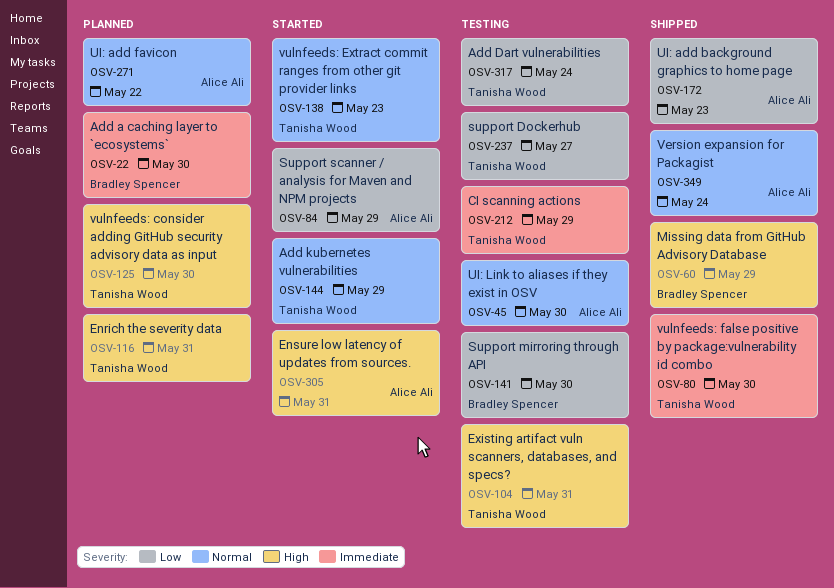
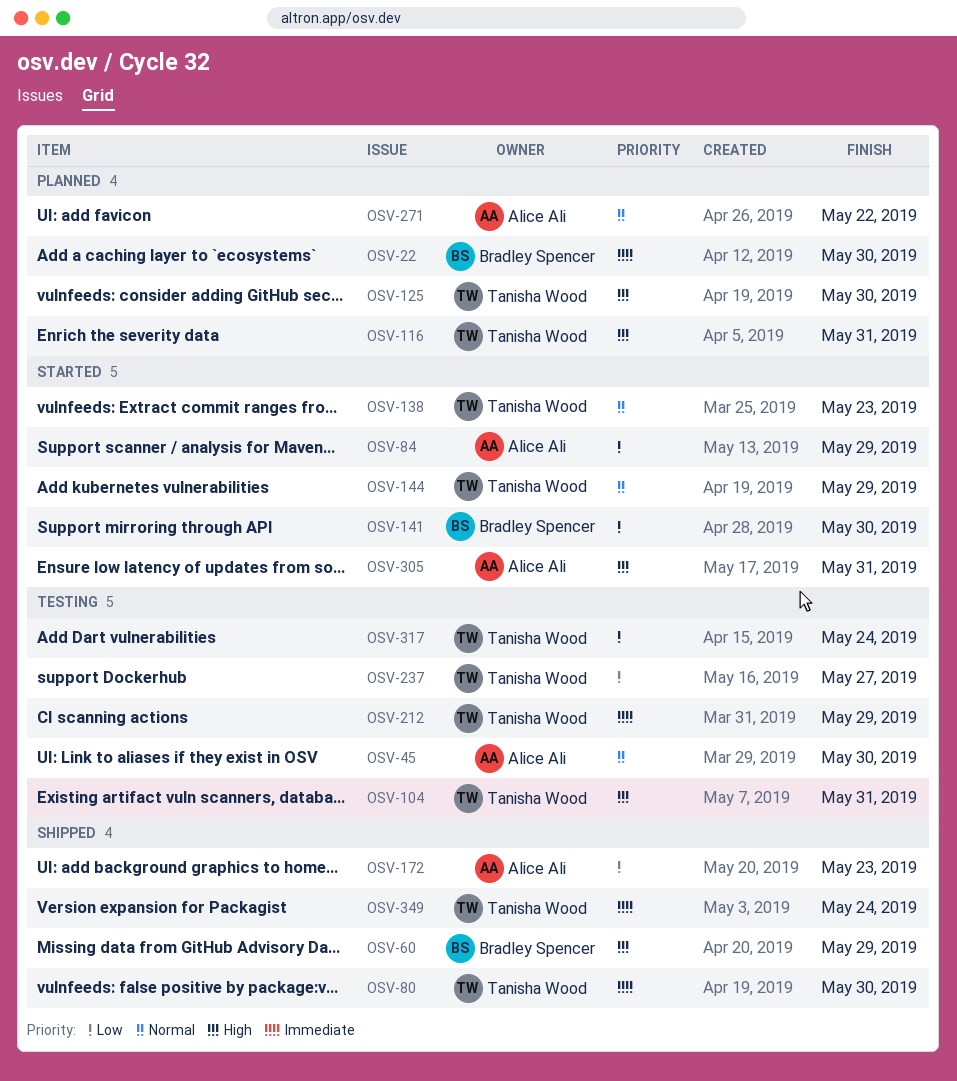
OSV-141, status: Testing -> Started
OSV-349, owner: Alice Ali -> Tanisha Wood
OSV-349, priority: Normal -> Immediate

